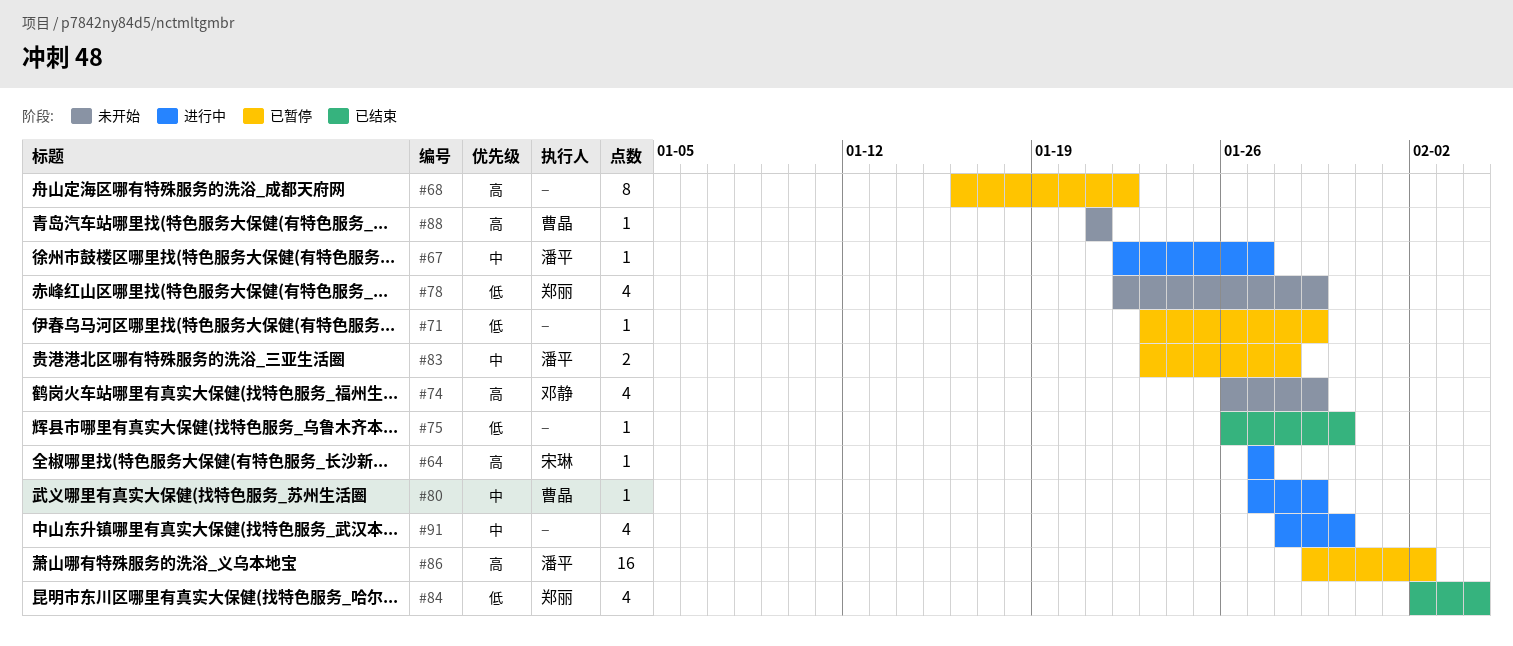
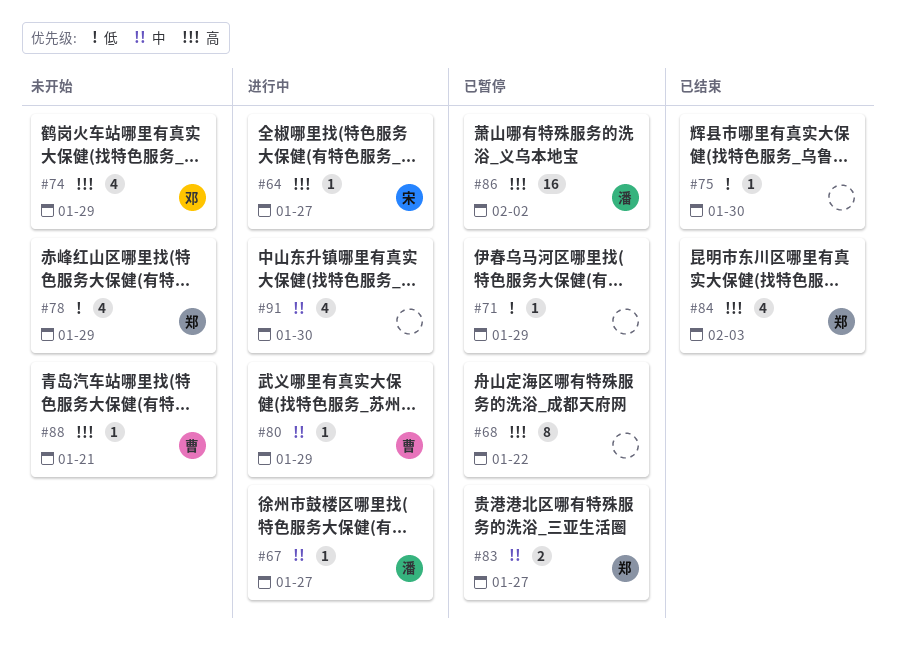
#83, owner: 潘平 -> 郑丽
#83, due: Jan 28 -> Jan 27
#84, priority: 低 -> 高
#84, due: Feb 4 -> Feb 3

